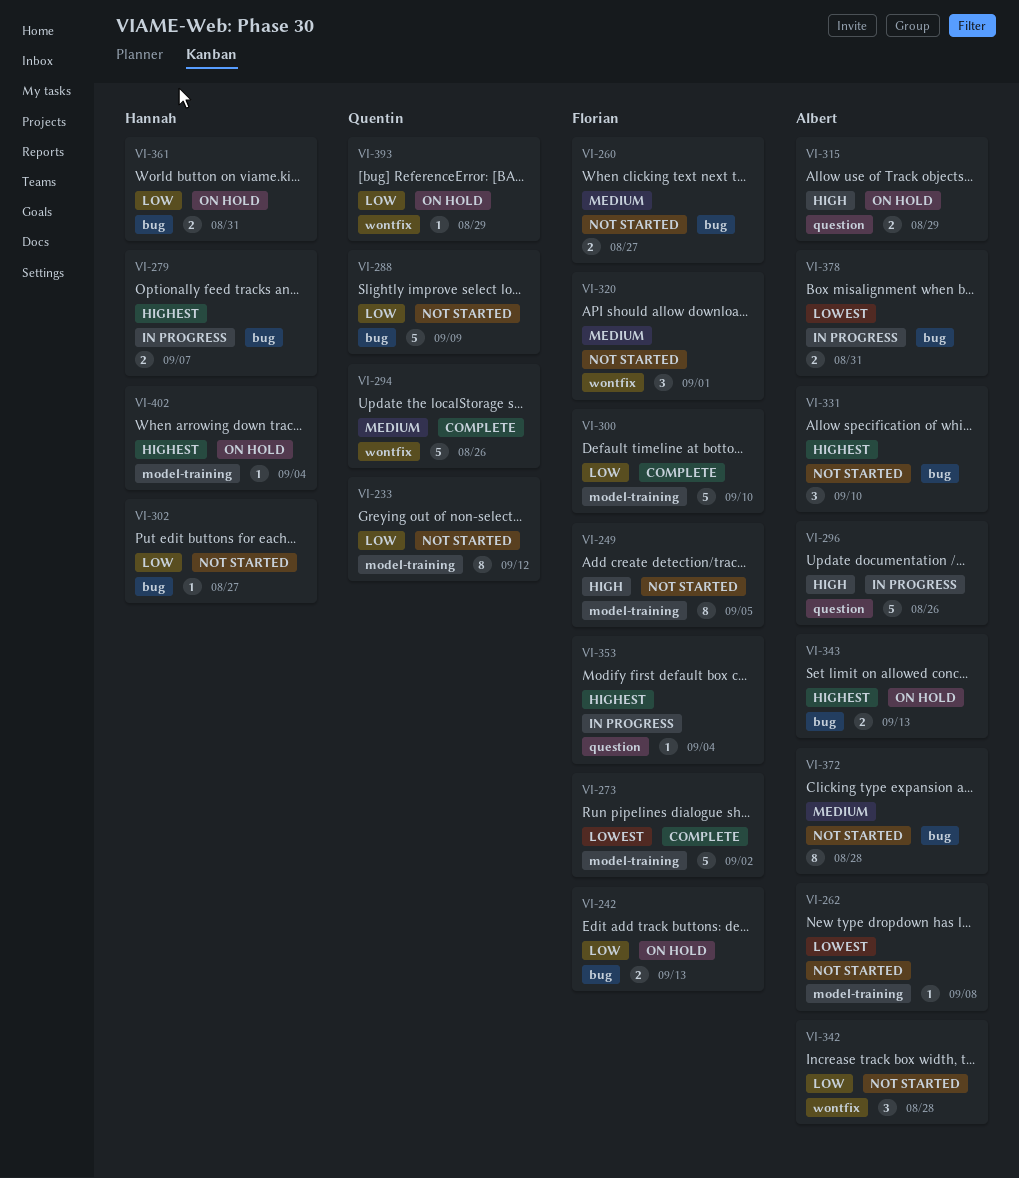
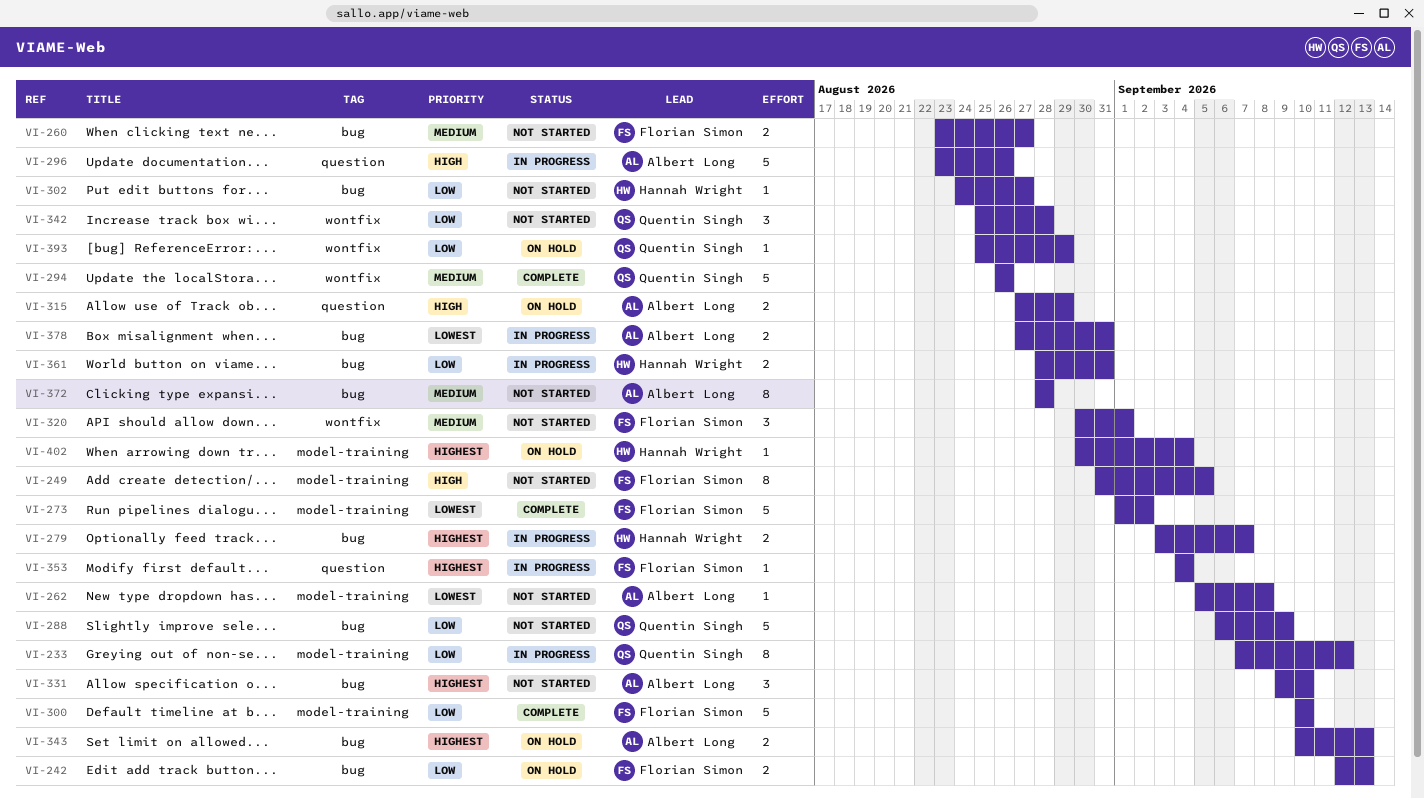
VI-233, status: Not started -> In progress
VI-342, owner: Albert Long -> Quentin Singh
VI-361, status: On hold -> In progress

